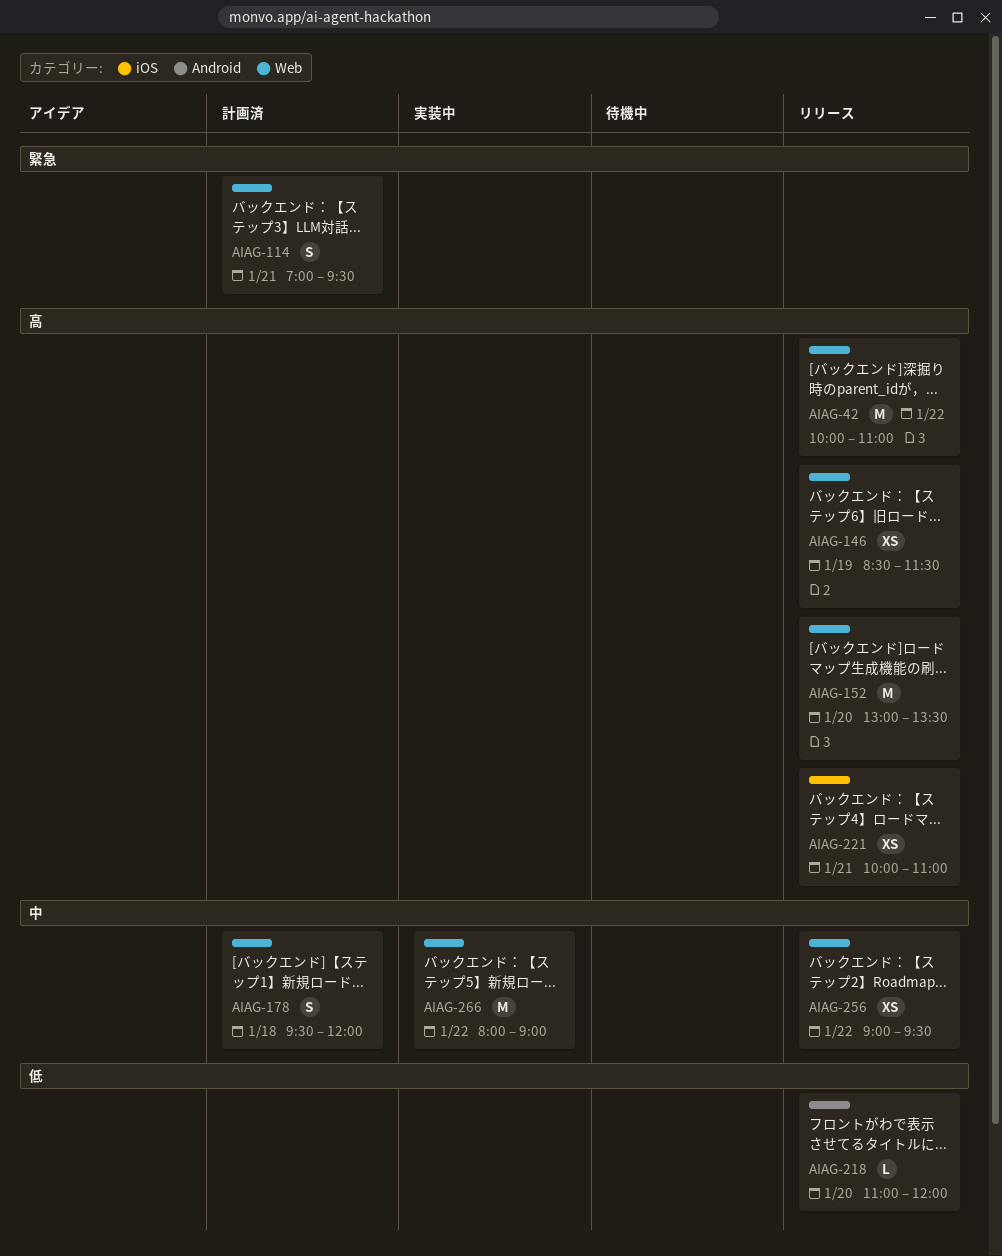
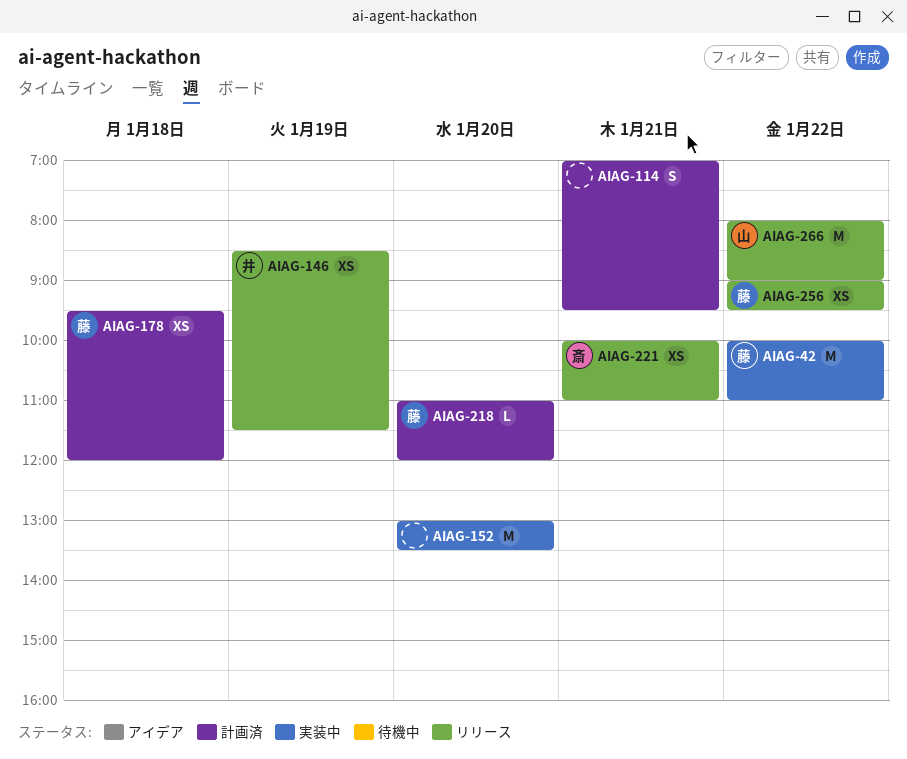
AIAG-42, status: リリース -> 実装中
AIAG-152, status: リリース -> 実装中
AIAG-178, estimate: S -> XS
AIAG-218, status: リリース -> 計画済
AIAG-266, status: 実装中 -> リリース

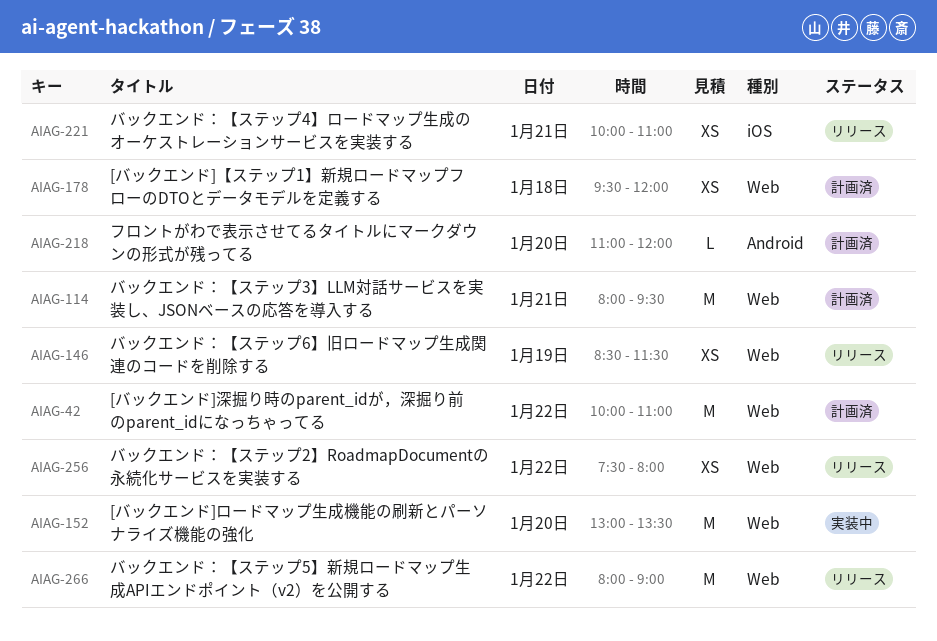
AIAG-42, status: 実装中 -> 計画済
AIAG-114, estimate: S -> M
AIAG-114, begins: 07:00 -> 08:00
AIAG-256, begins: 09:00 -> 07:30
AIAG-256, ends: 09:30 -> 08:00

